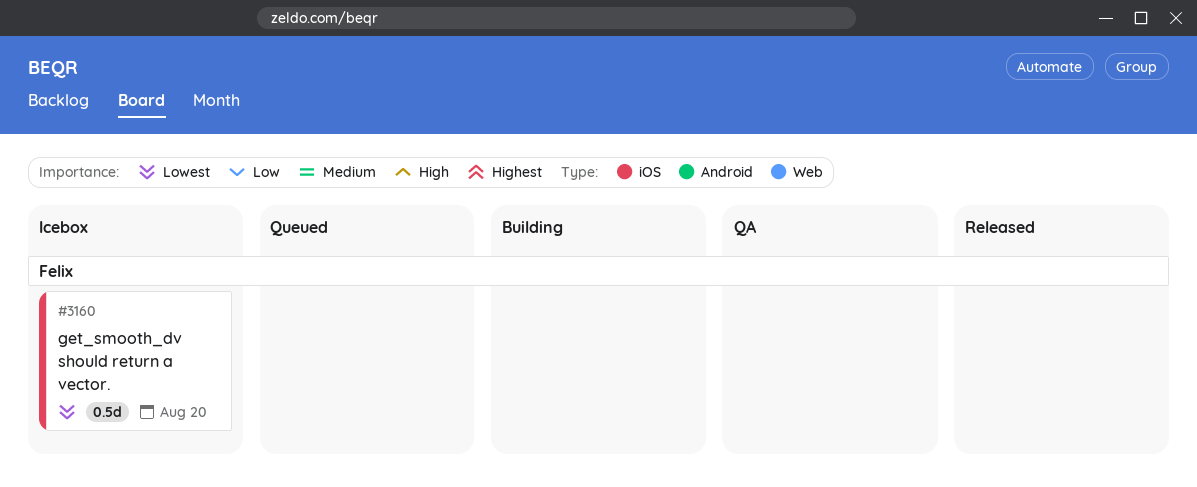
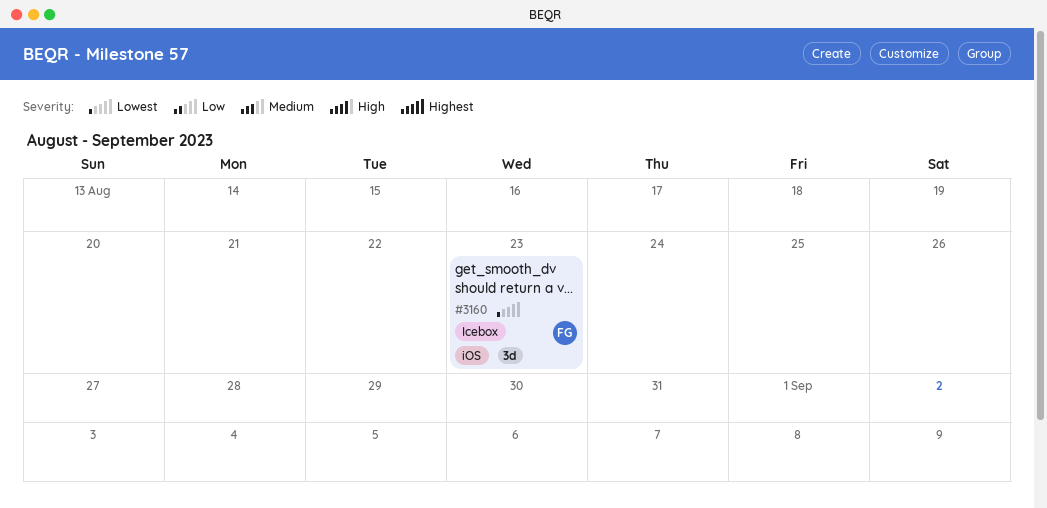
#3160, estimate: 0.5d -> 3d
#3160, due: Aug 20 -> Aug 23

